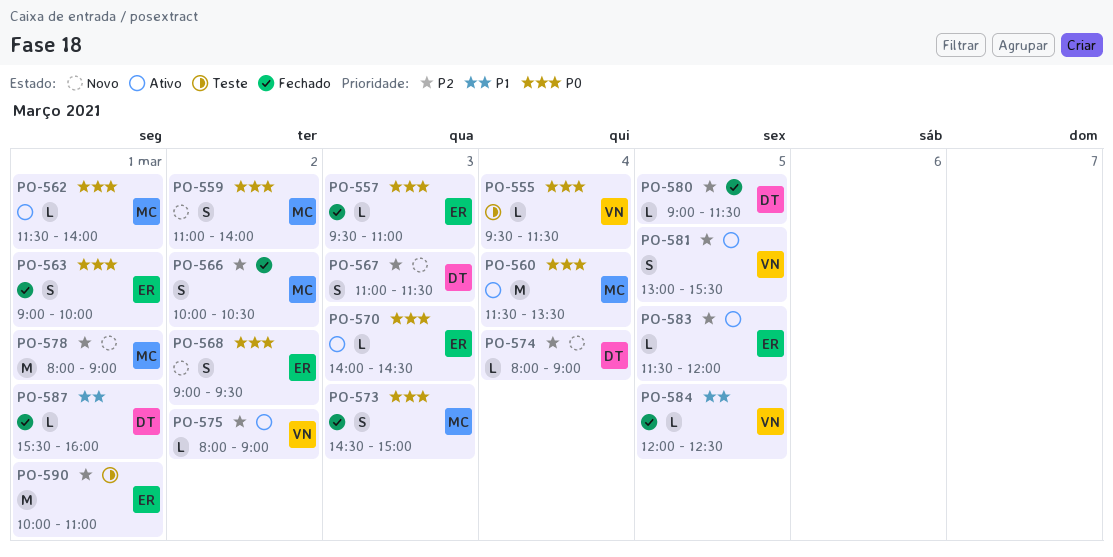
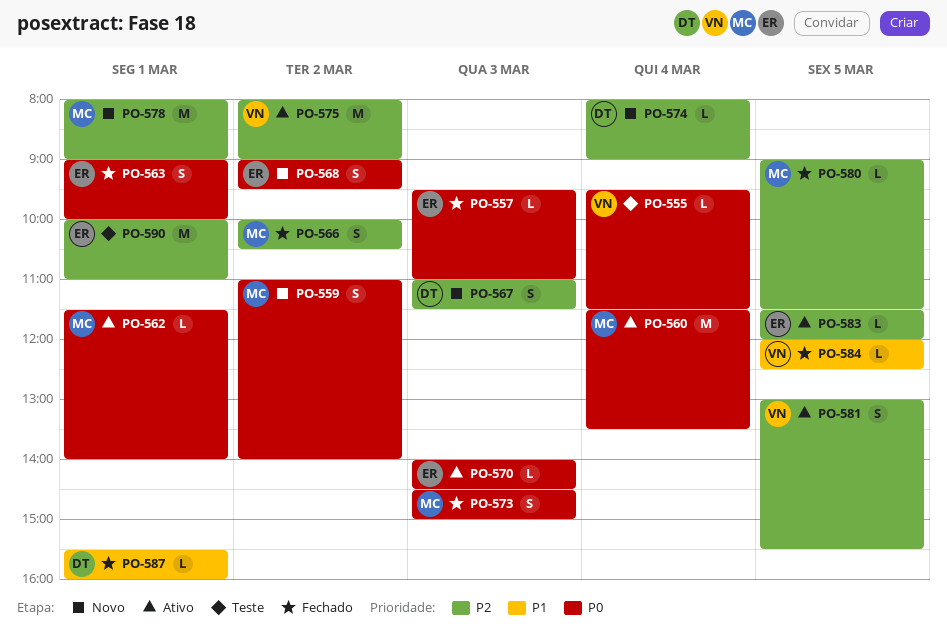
PO-575, estimate: L -> M
PO-580, owner: DT -> MC

